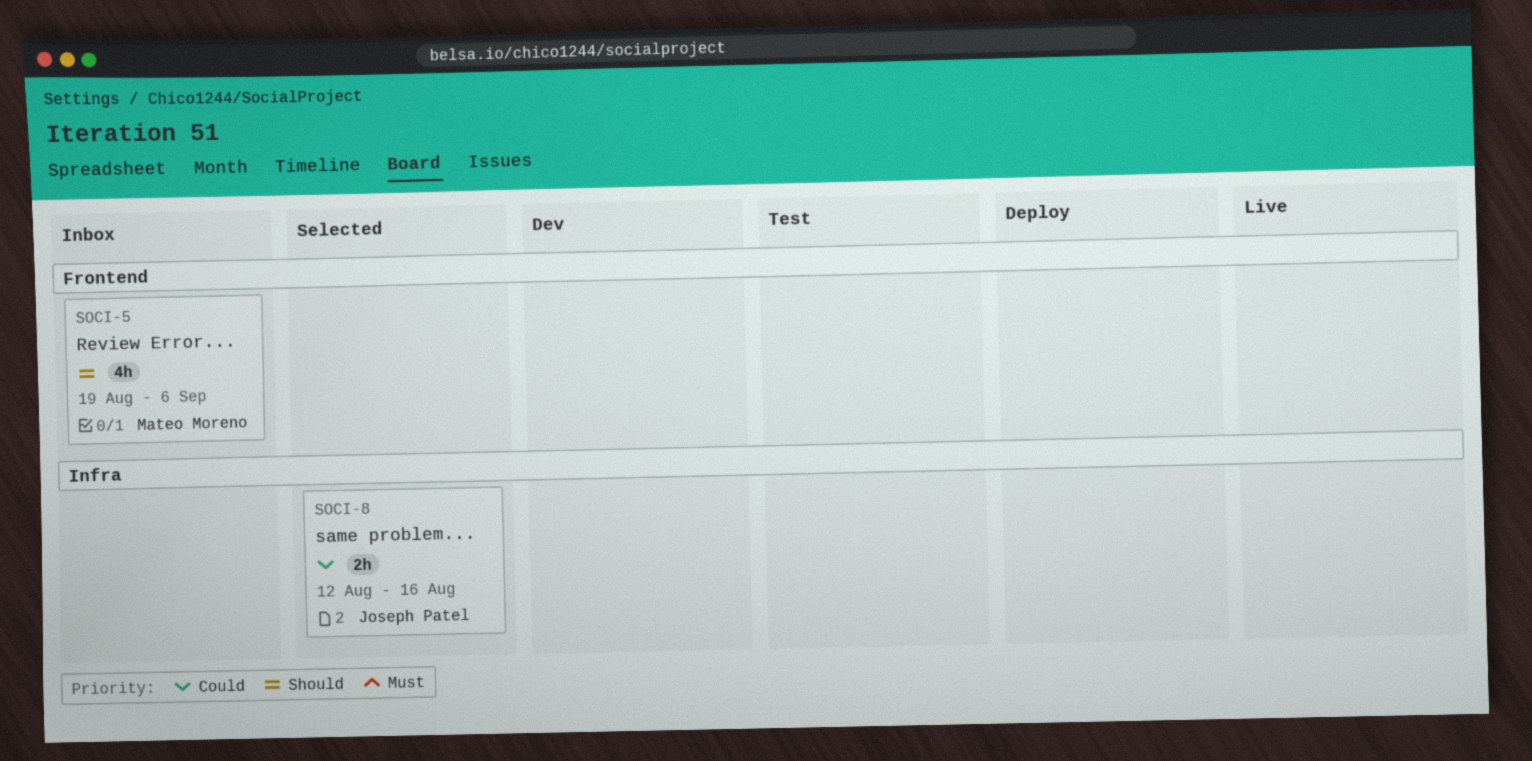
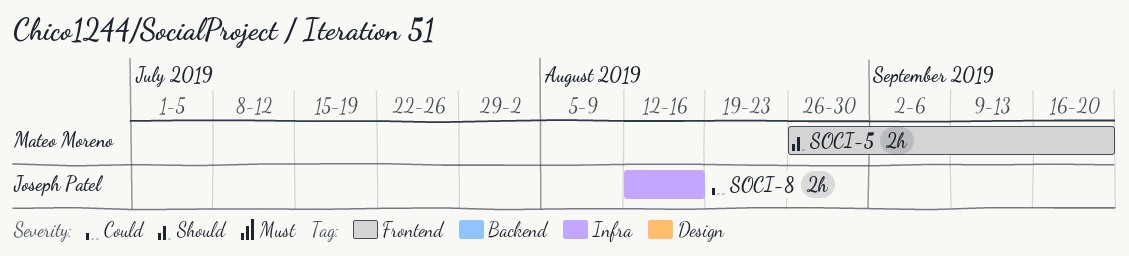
SOCI-5, estimate: 4h -> 2h
SOCI-5, start: Aug 19 -> Aug 26
SOCI-5, due: Sep 6 -> Sep 20

